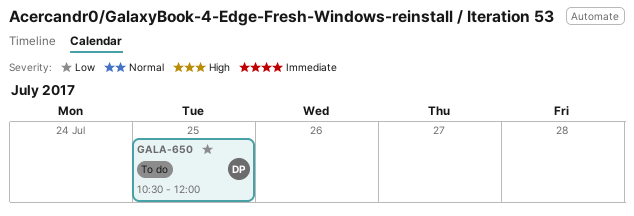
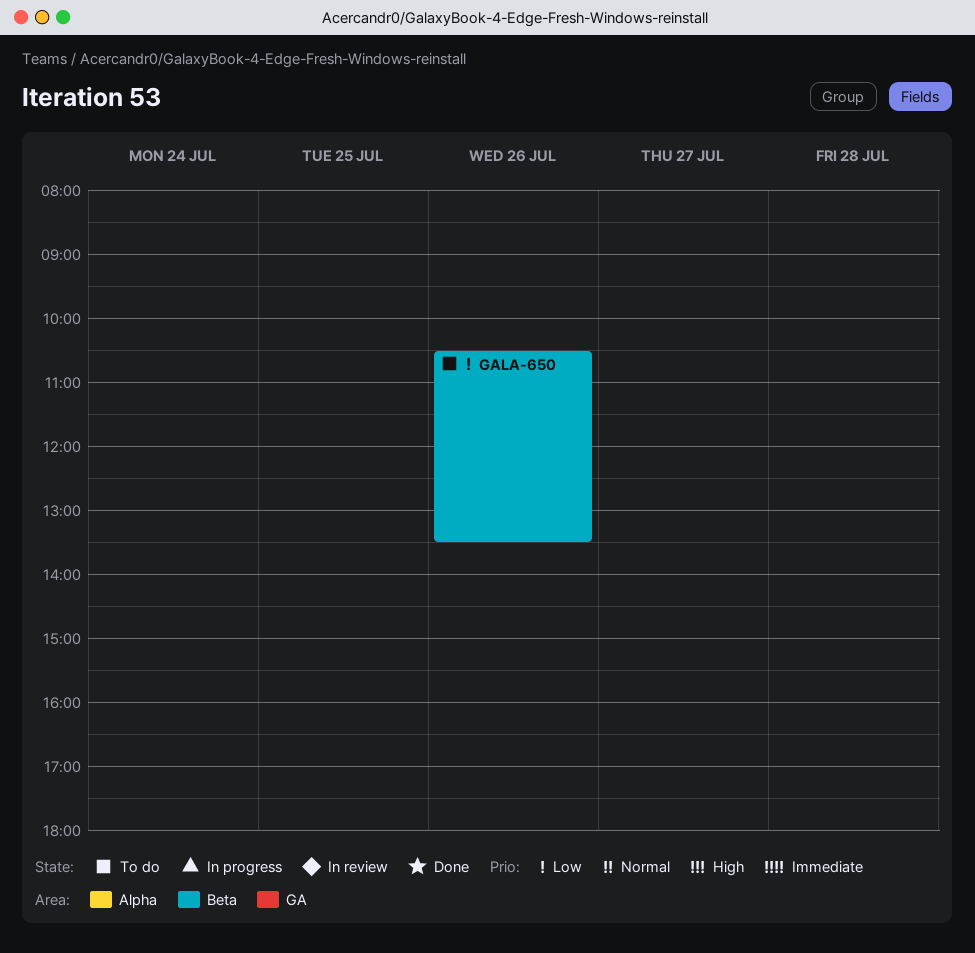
GALA-650, day: Jul 25 -> Jul 26
GALA-650, ends: 12:00 -> 13:30

